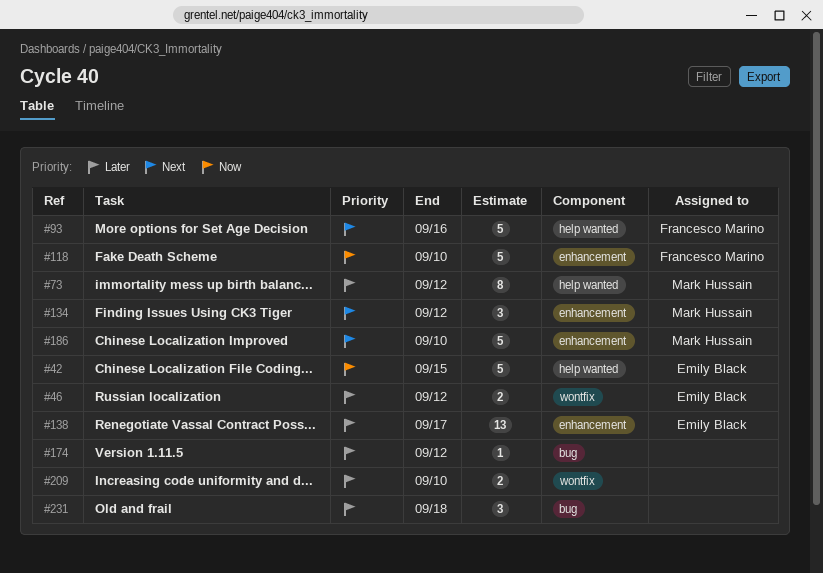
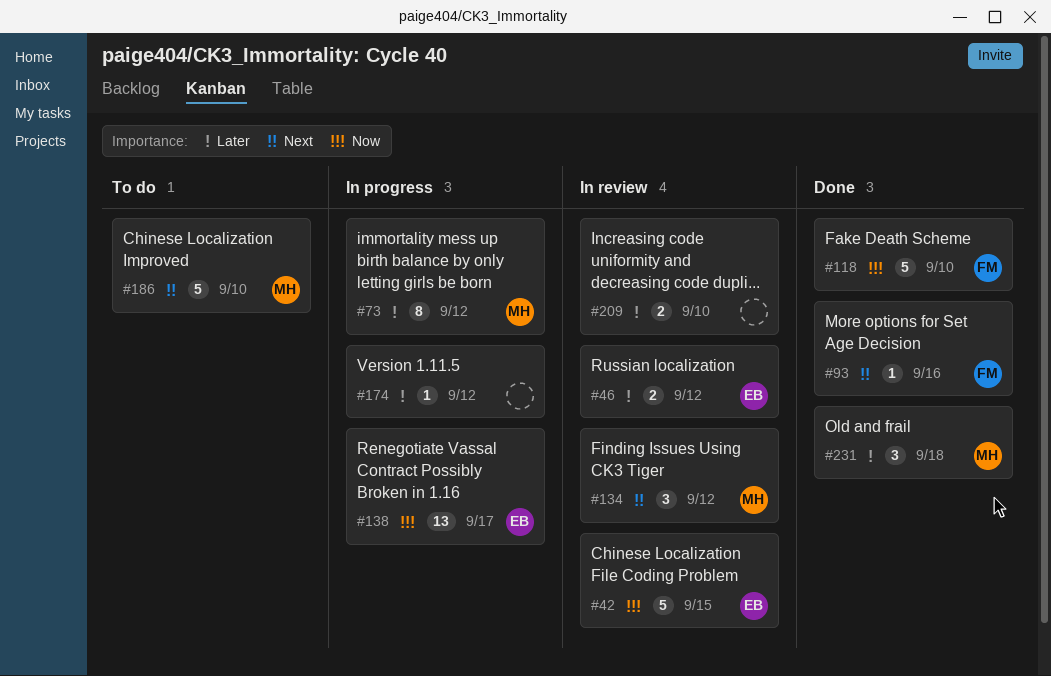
#93, estimate: 5 -> 1
#138, priority: Later -> Now
#231, owner: none -> Mark Hussain

